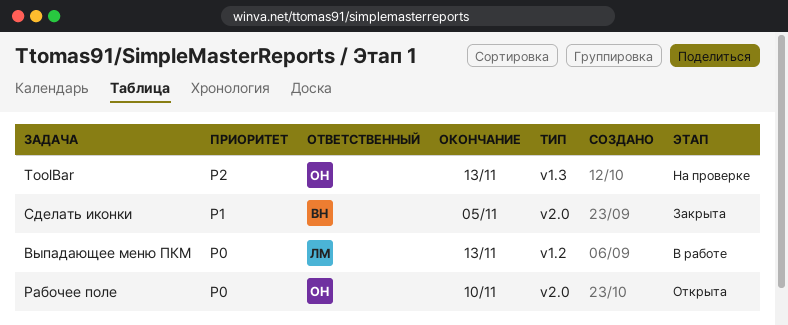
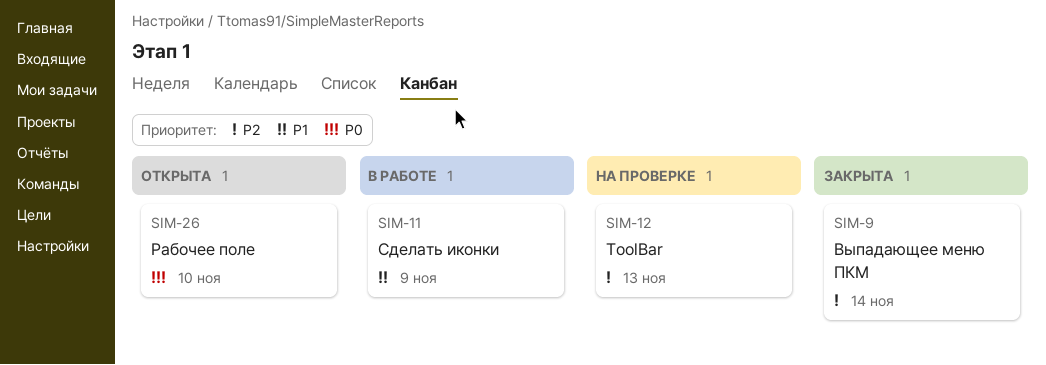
Выпадающее меню ПКМ, status: В работе -> Закрыта
Выпадающее меню ПКМ, priority: P0 -> P2
Выпадающее меню ПКМ, due: Nov 13 -> Nov 14
Сделать иконки, status: Закрыта -> В работе
Сделать иконки, due: Nov 5 -> Nov 9

